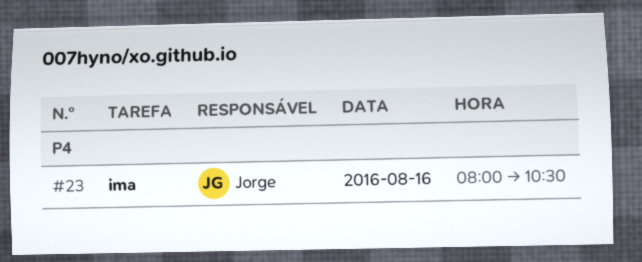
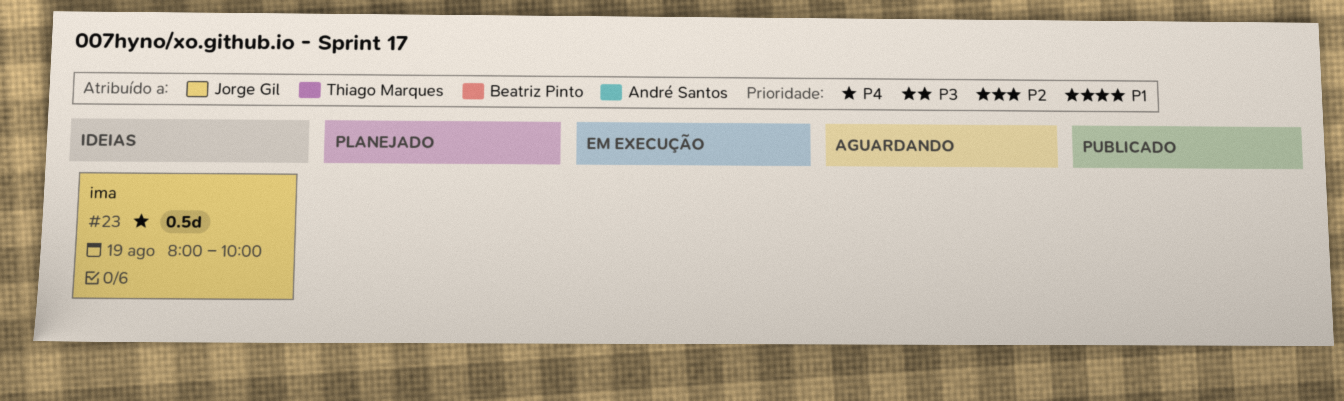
#23, day: Aug 16 -> Aug 19
#23, ends: 10:30 -> 10:00

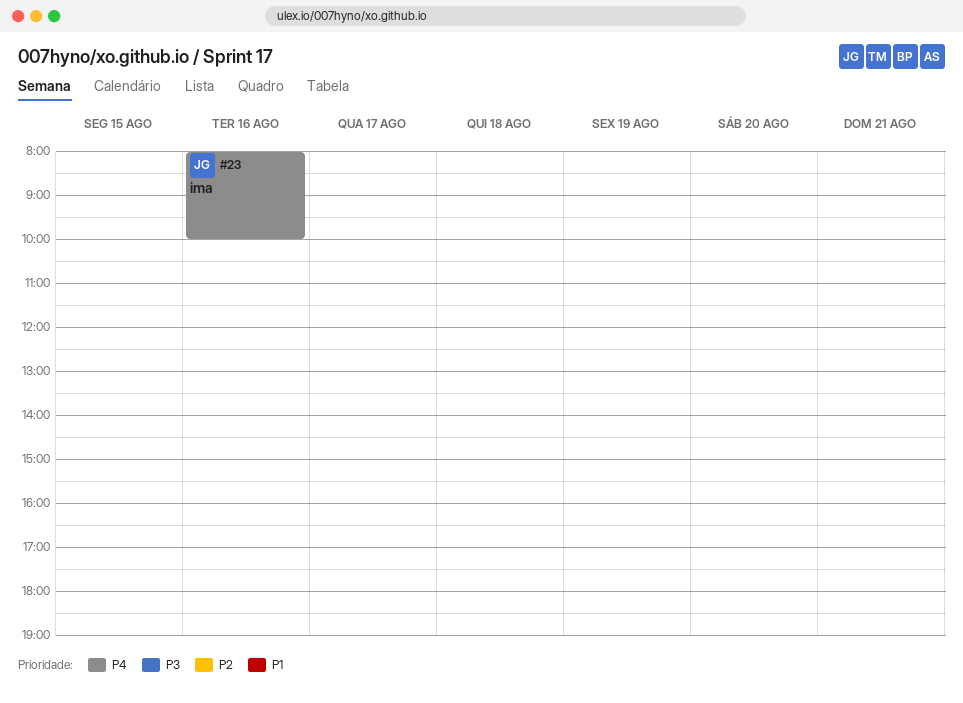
#23, day: Aug 19 -> Aug 16

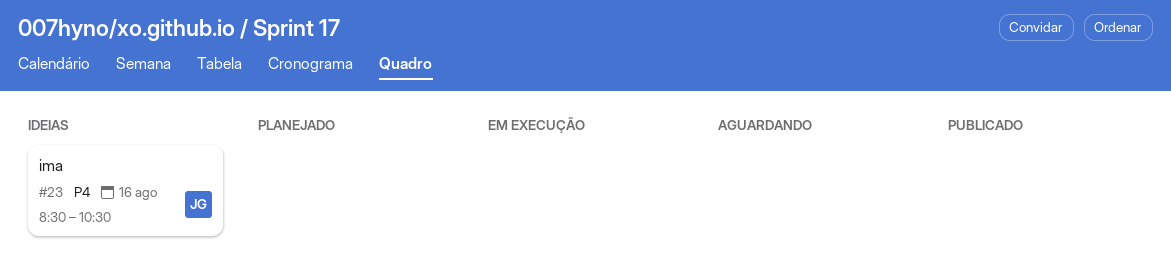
#23, begins: 08:00 -> 08:30
#23, ends: 10:00 -> 10:30

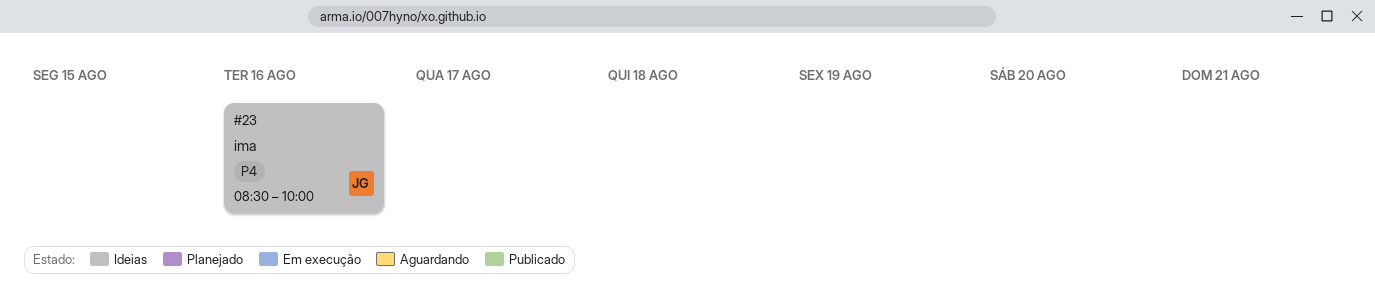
#23, ends: 10:30 -> 10:00

